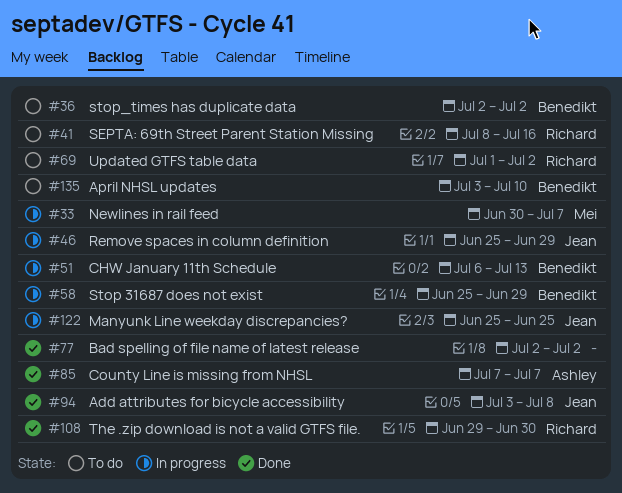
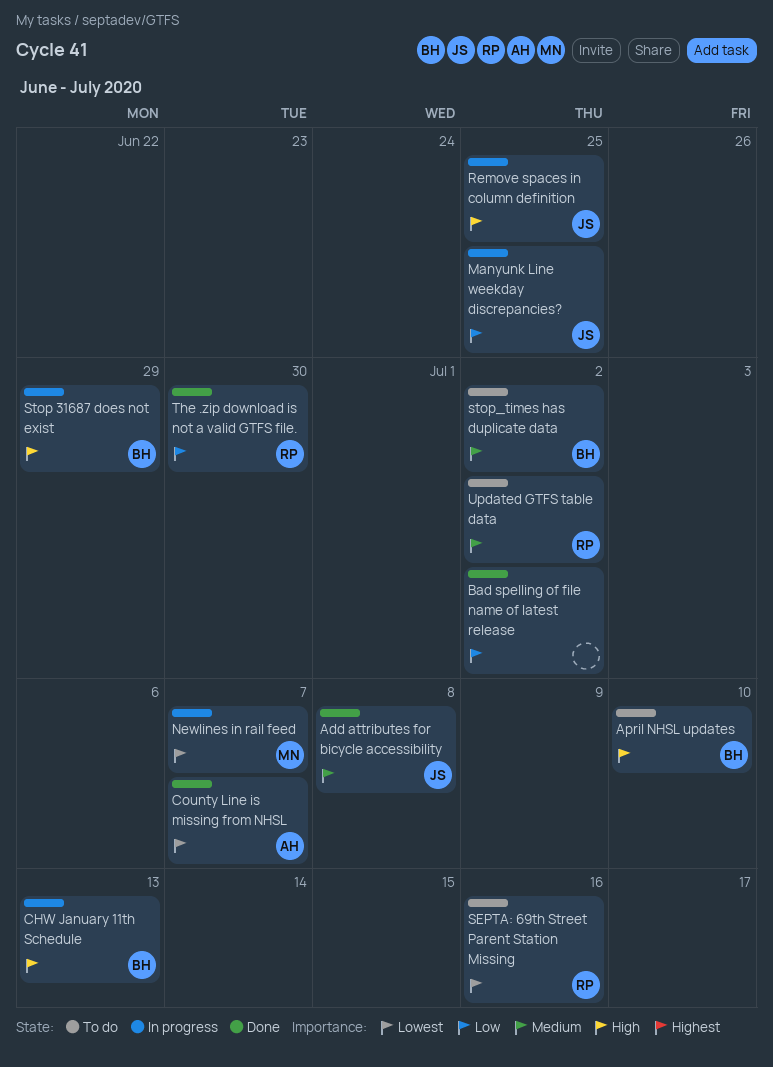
Remove spaces in column definition, due: Jun 29 -> Jun 25

